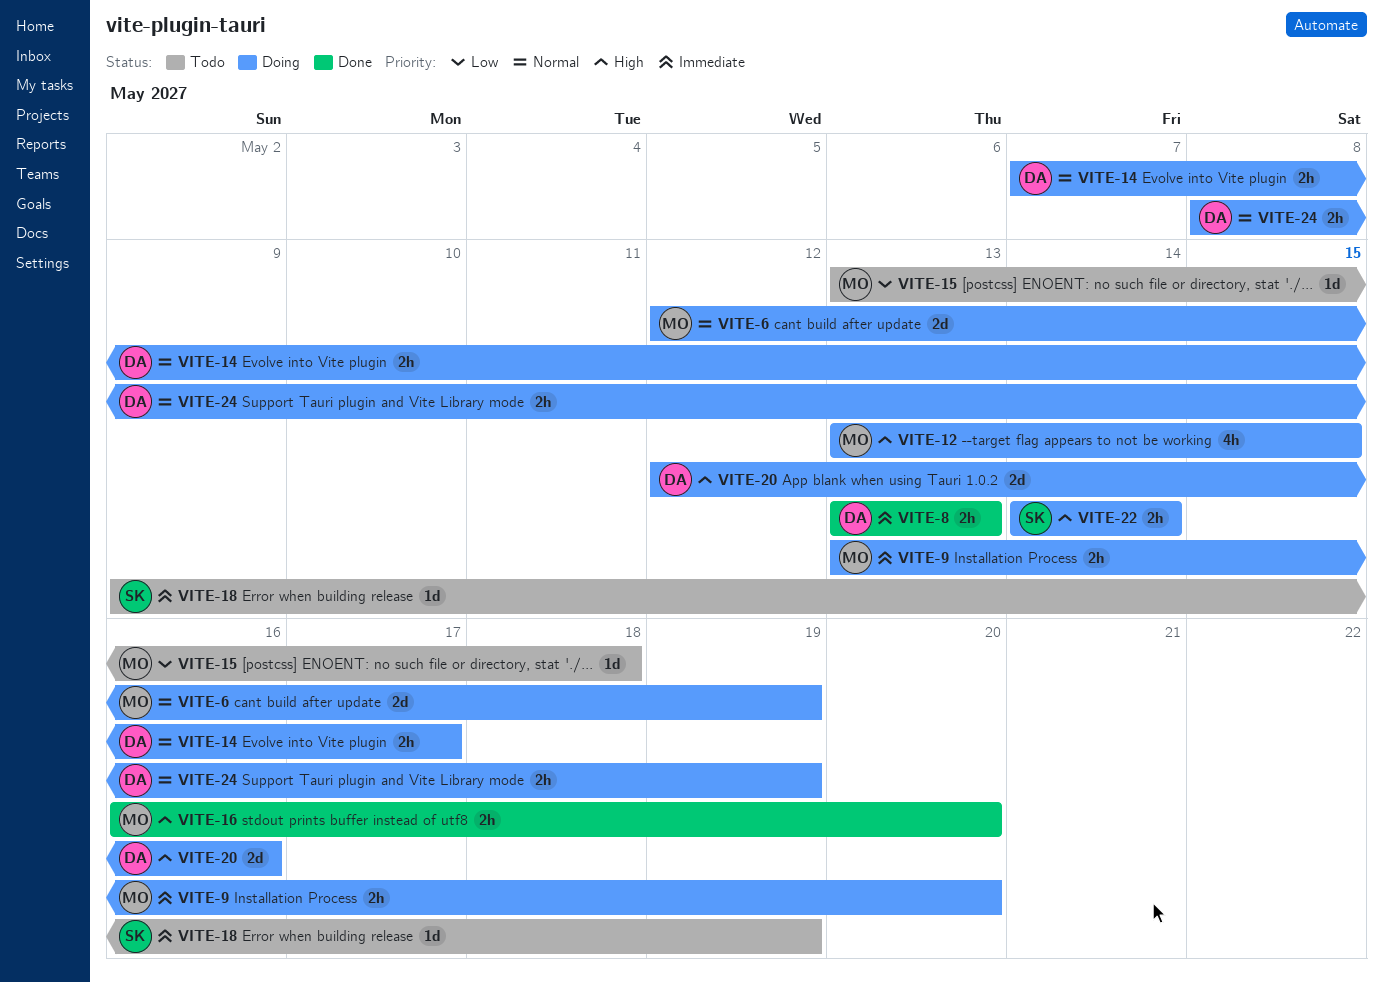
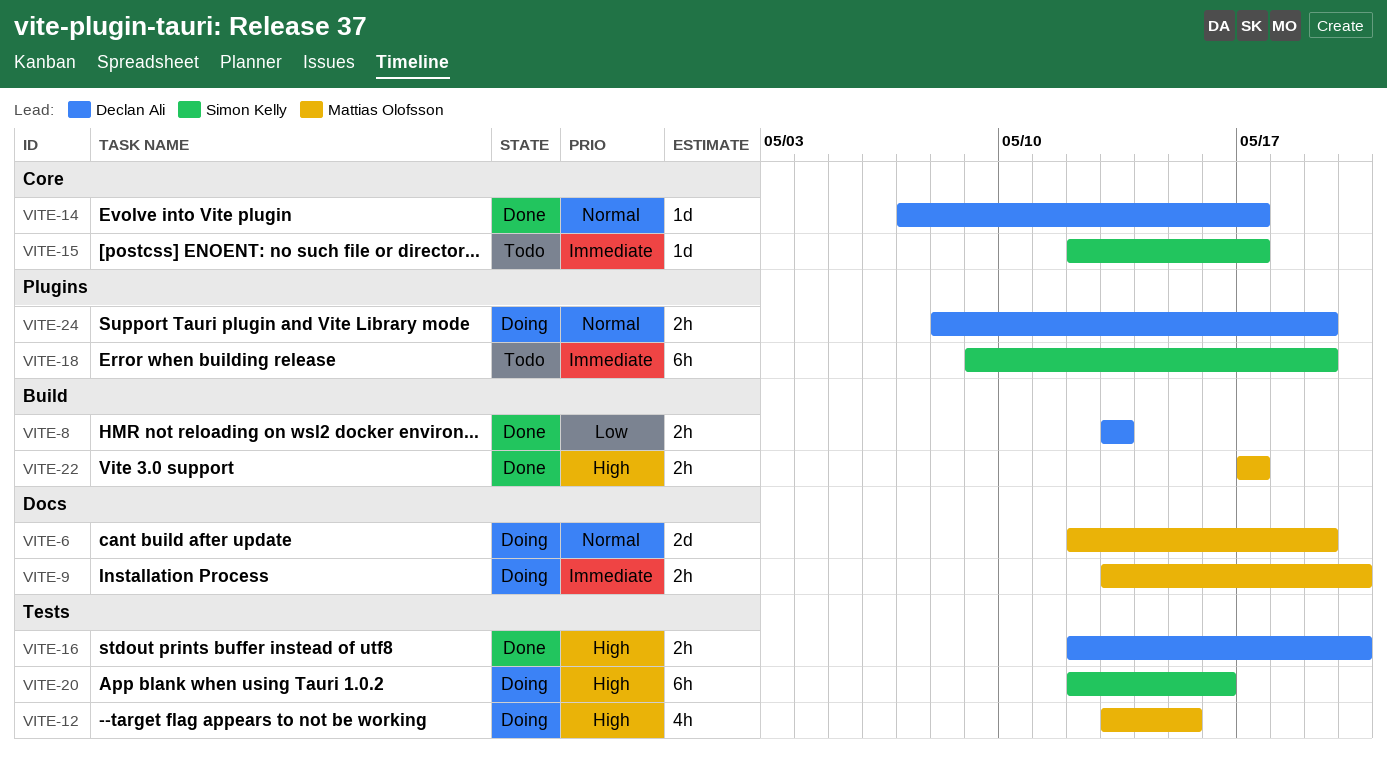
VITE-8, priority: Immediate -> Low
VITE-14, status: Doing -> Done
VITE-14, estimate: 2h -> 1d
VITE-15, owner: Mattias Olofsson -> Simon Kelly
VITE-15, priority: Low -> Immediate
VITE-15, start: May 13 -> May 12
VITE-15, due: May 18 -> May 17
VITE-16, owner: Mattias Olofsson -> Declan Ali
VITE-16, start: May 16 -> May 12
VITE-18, estimate: 1d -> 6h
VITE-20, owner: Declan Ali -> Simon Kelly
VITE-20, estimate: 2d -> 6h
VITE-22, status: Doing -> Done
VITE-22, owner: Simon Kelly -> Mattias Olofsson
VITE-22, start: May 14 -> May 17
VITE-22, due: May 14 -> May 17

